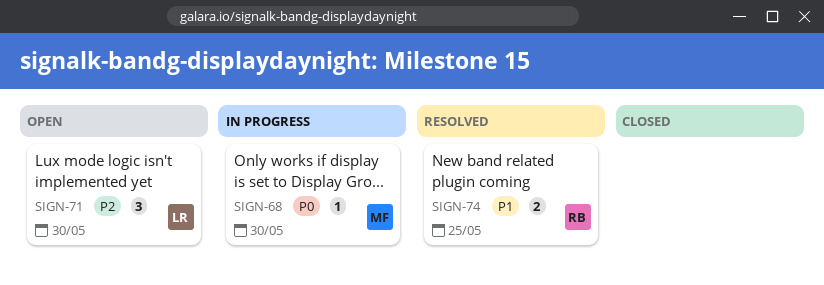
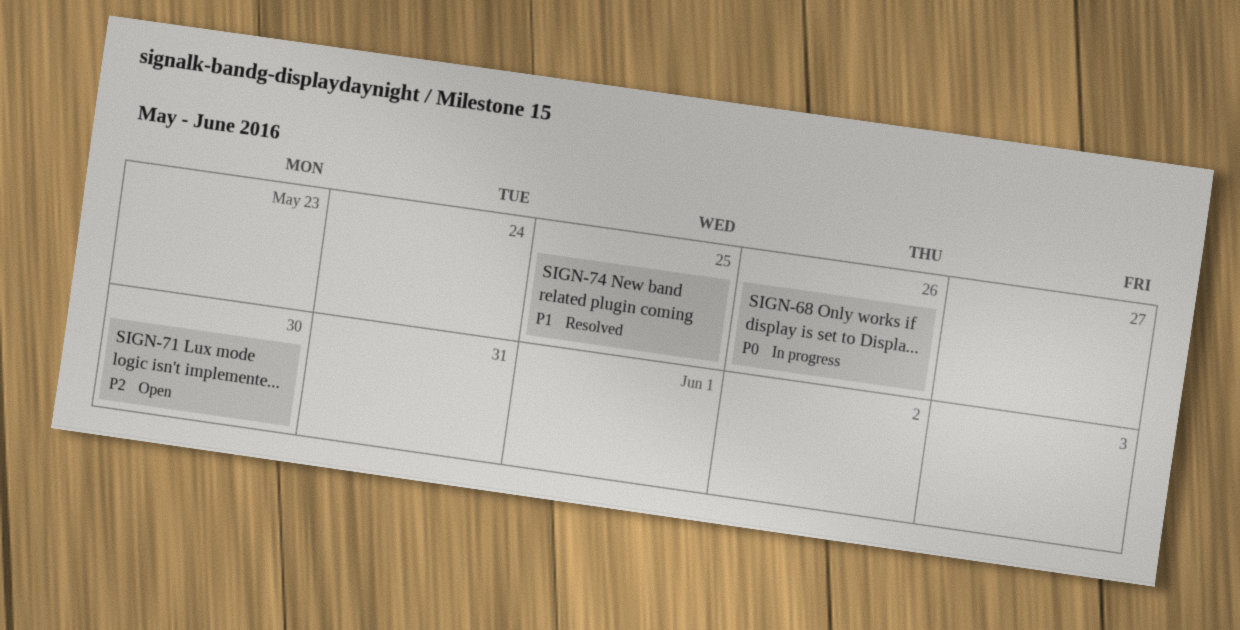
SIGN-68, due: May 30 -> May 26

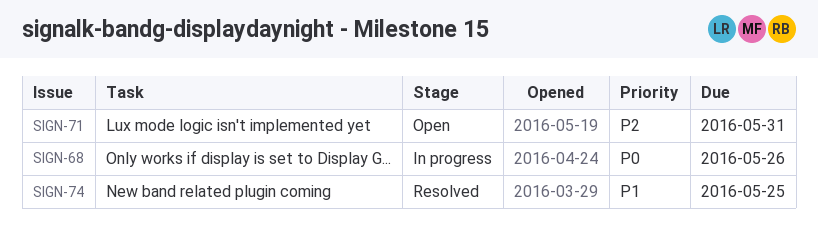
SIGN-71, due: May 30 -> May 31

